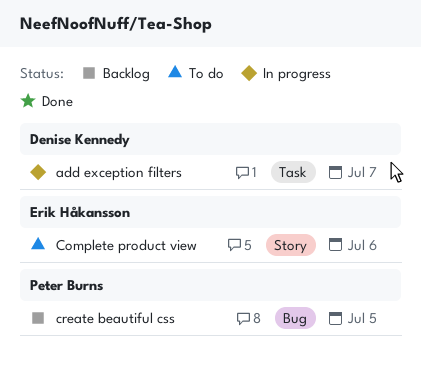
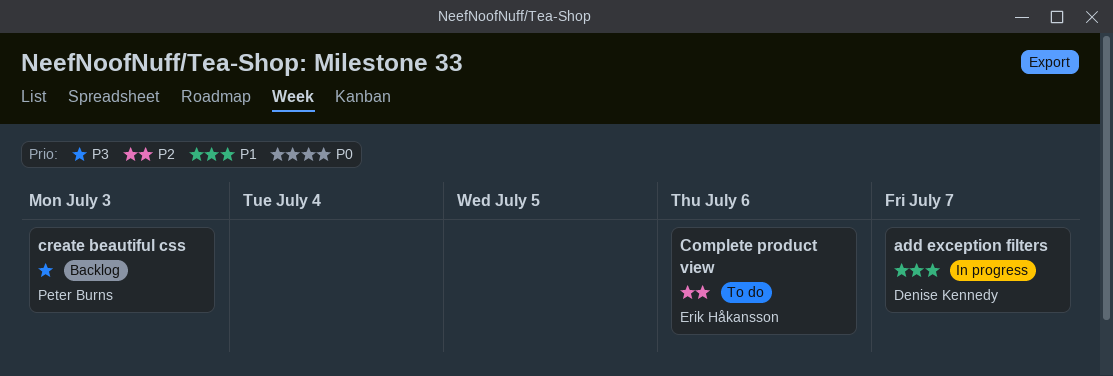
create beautiful css, due: Jul 5 -> Jul 3

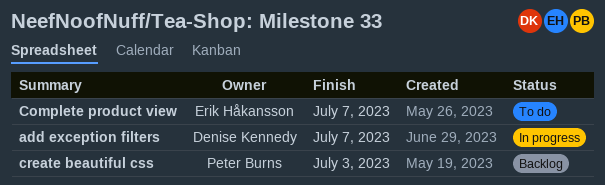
Complete product view, due: Jul 6 -> Jul 7

